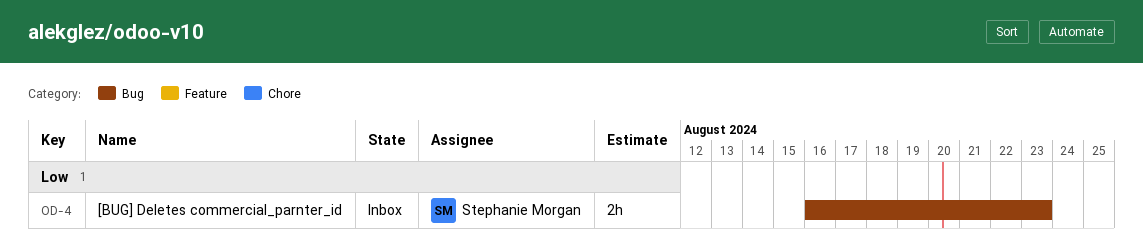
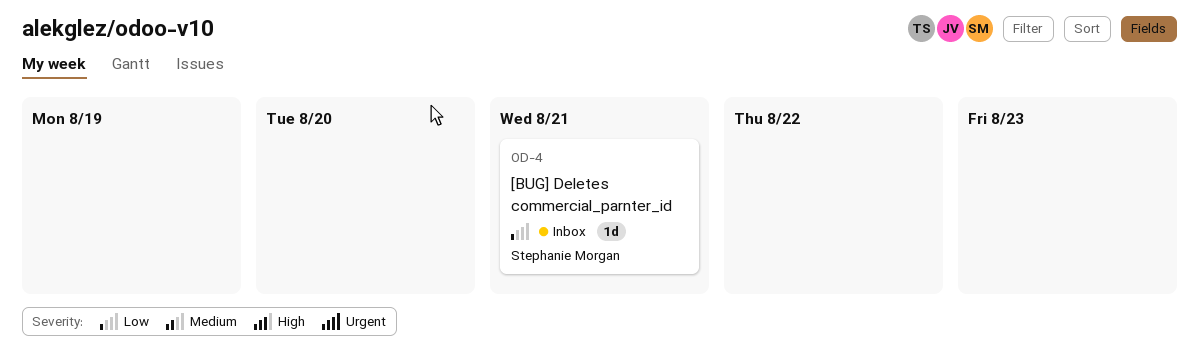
OD-4, estimate: 2h -> 1d
OD-4, due: Aug 23 -> Aug 21

